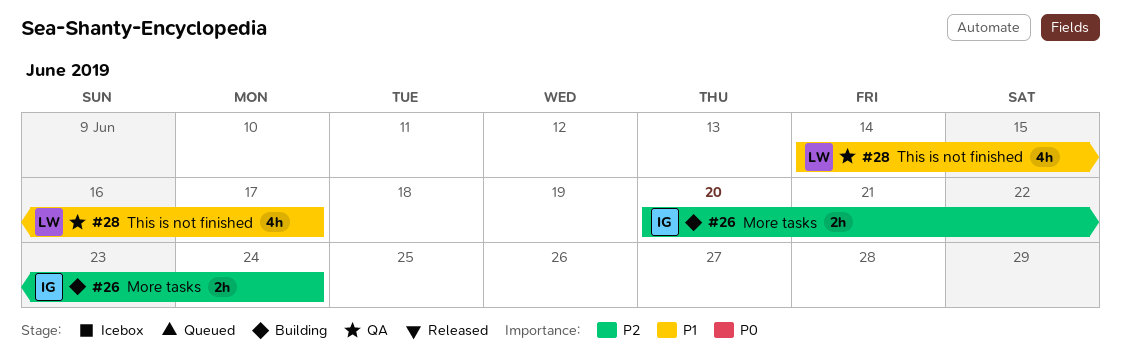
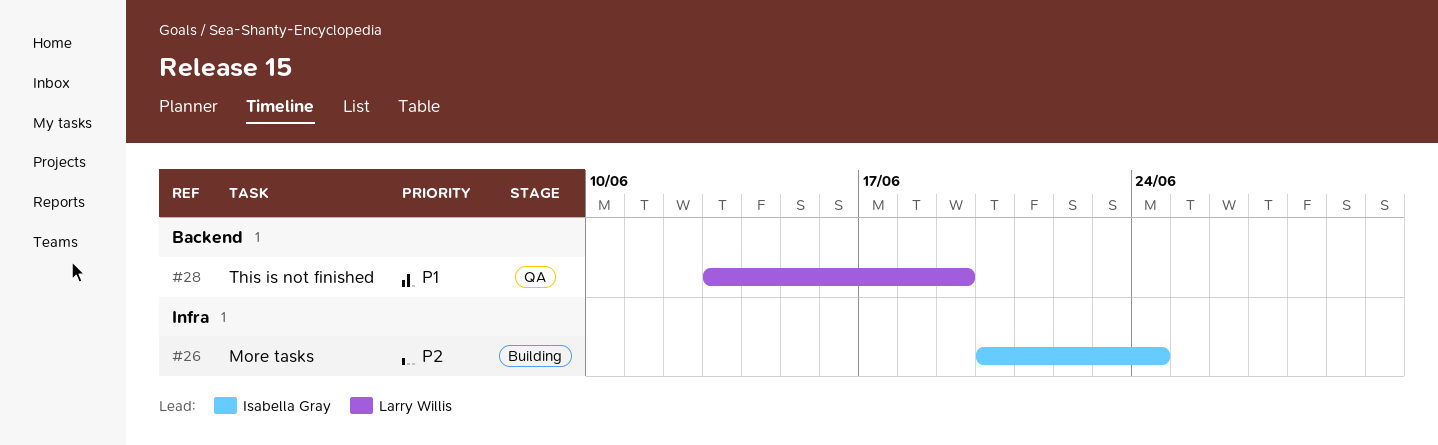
#28, start: Jun 14 -> Jun 13
#28, due: Jun 17 -> Jun 19

